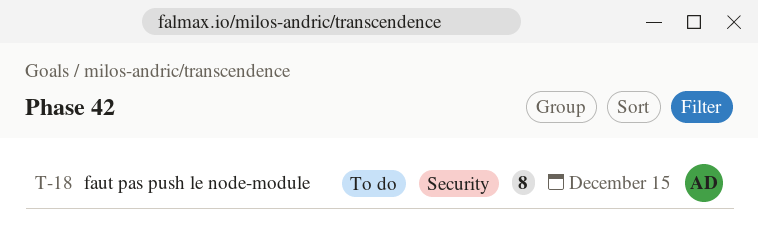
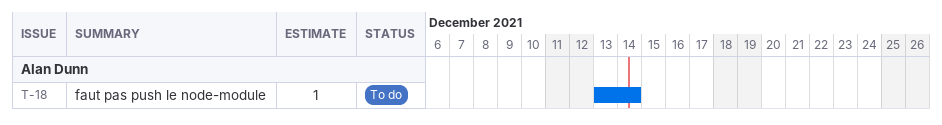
T-18, estimate: 8 -> 1
T-18, due: Dec 15 -> Dec 14

